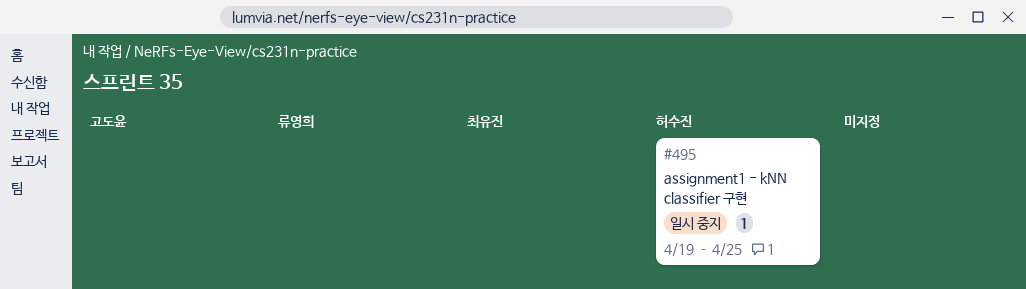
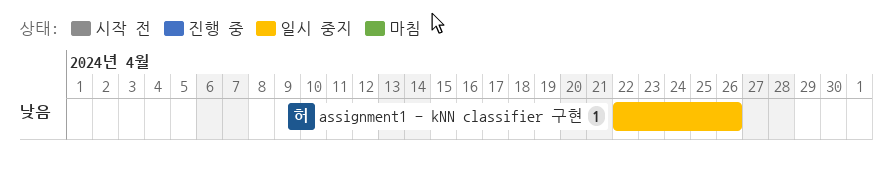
assignment1 - kNN classifier 구현, start: Apr 19 -> Apr 22
assignment1 - kNN classifier 구현, due: Apr 25 -> Apr 26

